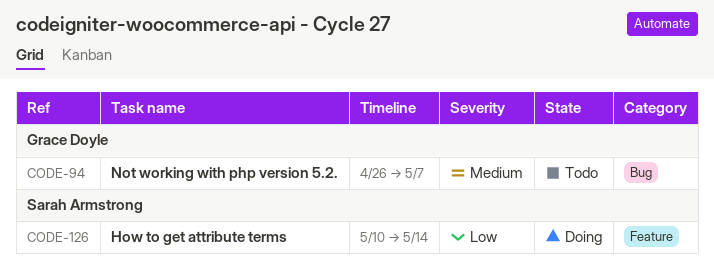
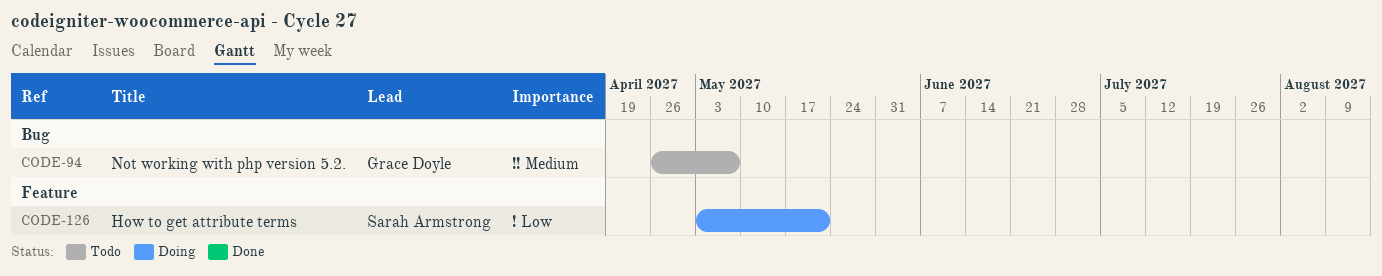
CODE-126, start: May 10 -> May 3
CODE-126, due: May 14 -> May 21

